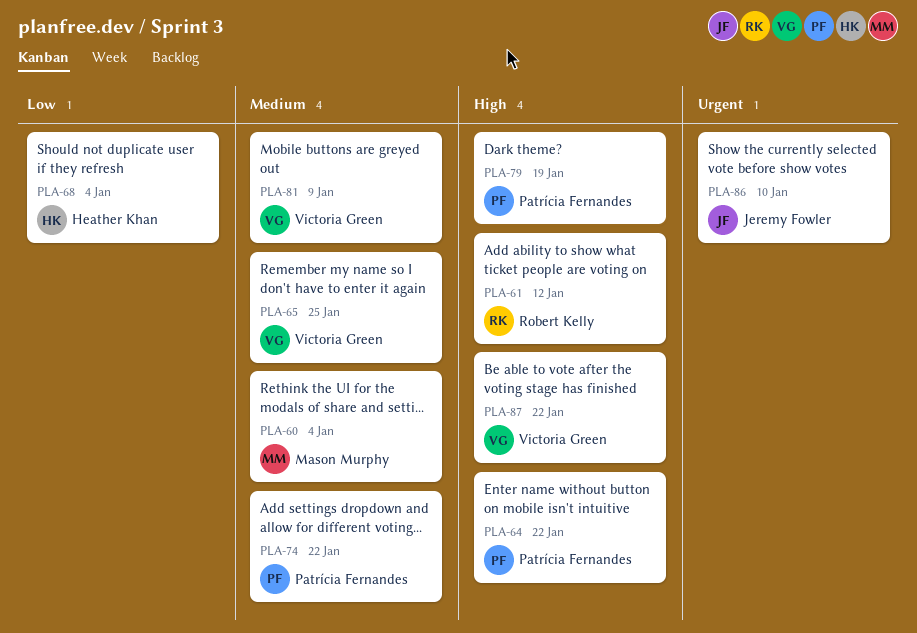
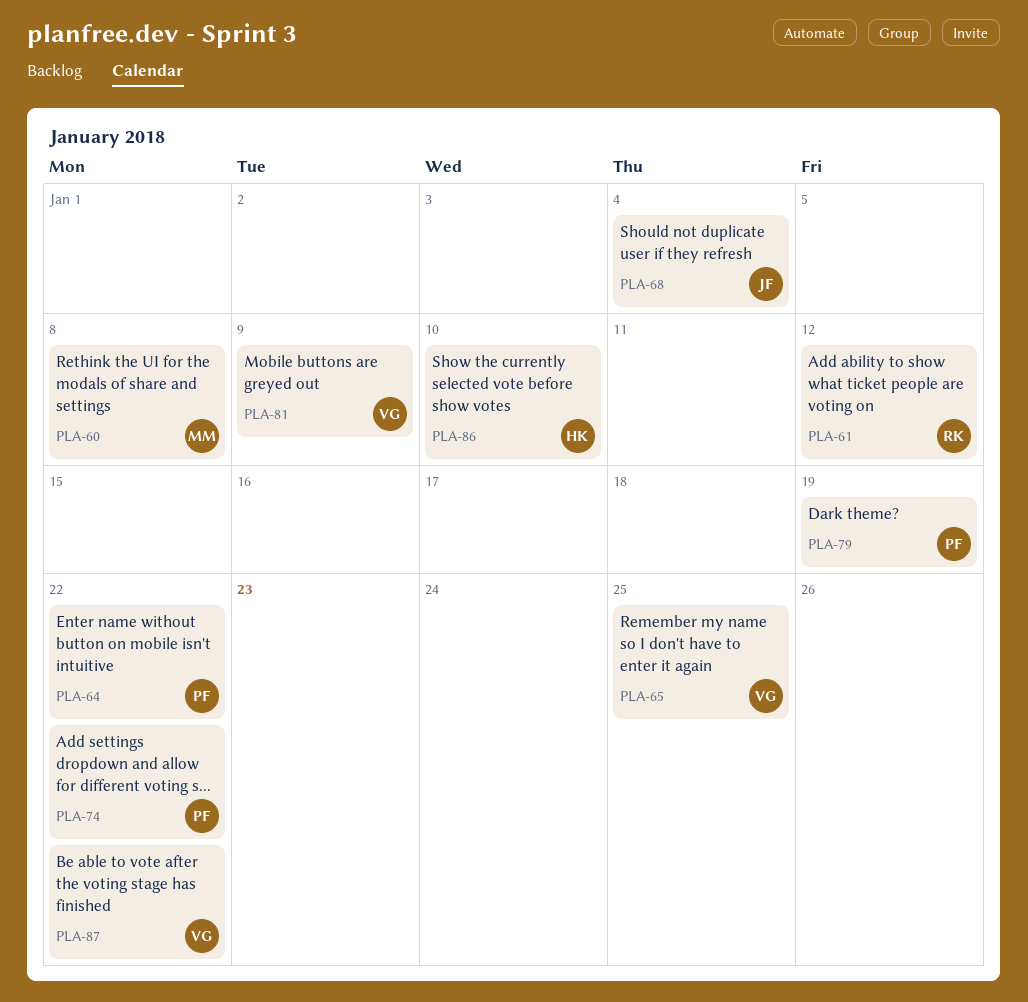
PLA-60, due: Jan 4 -> Jan 8
PLA-68, owner: Heather Khan -> Jeremy Fowler
PLA-86, owner: Jeremy Fowler -> Heather Khan

